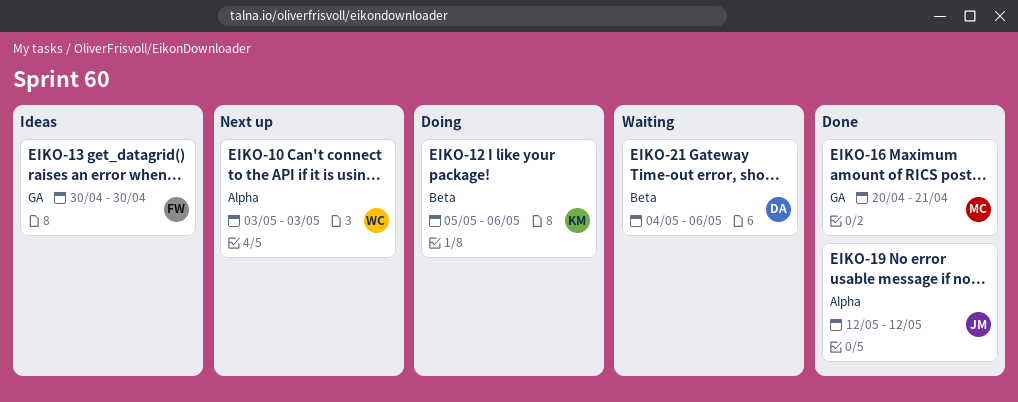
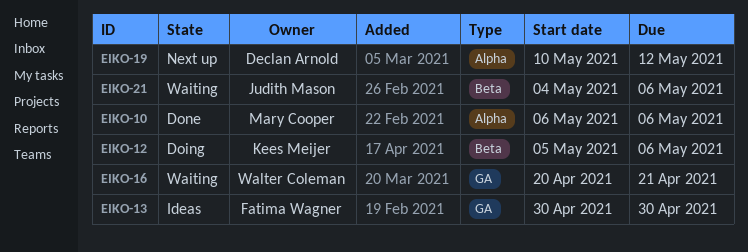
EIKO-10, status: Next up -> Done
EIKO-10, owner: Walter Coleman -> Mary Cooper
EIKO-10, start: May 3 -> May 6
EIKO-10, due: May 3 -> May 6
EIKO-16, status: Done -> Waiting
EIKO-16, owner: Mary Cooper -> Walter Coleman
EIKO-19, status: Done -> Next up
EIKO-19, owner: Judith Mason -> Declan Arnold
EIKO-19, start: May 12 -> May 10
EIKO-21, owner: Declan Arnold -> Judith Mason

